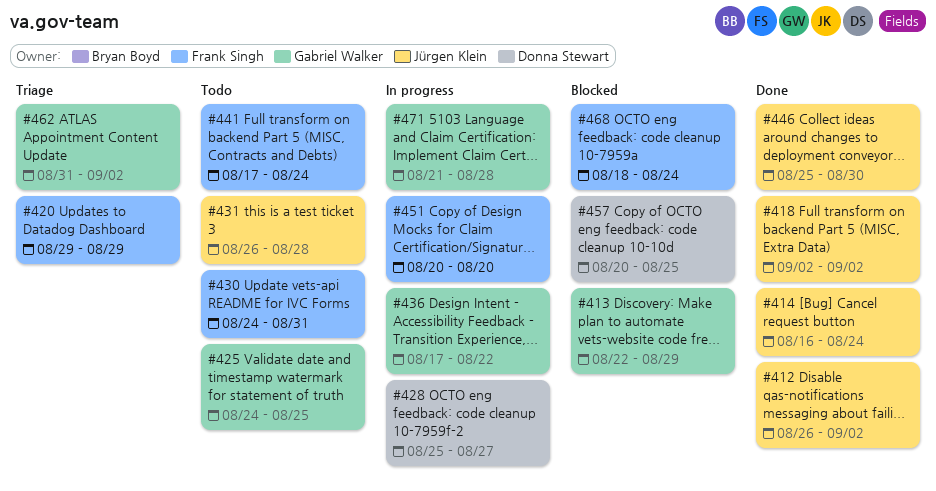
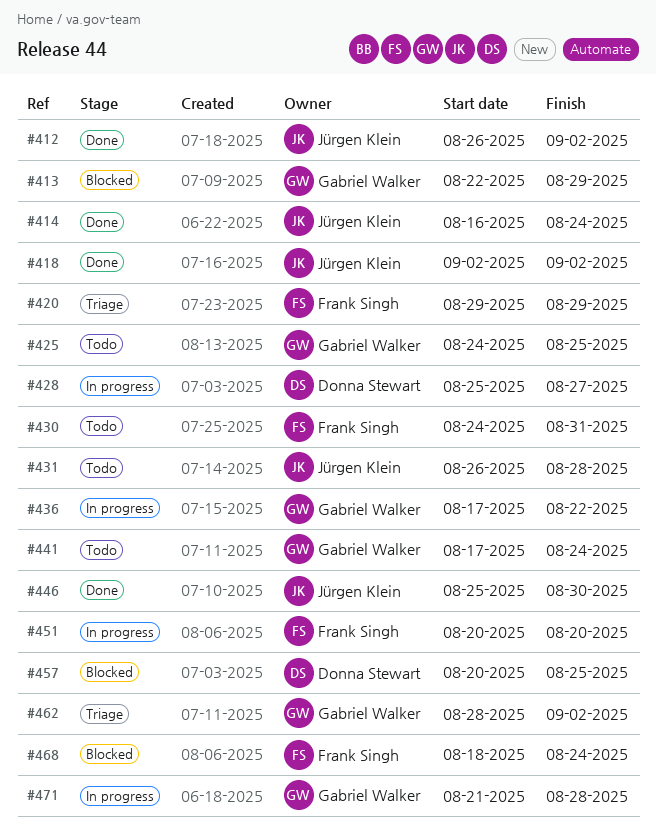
#441, owner: Frank Singh -> Gabriel Walker
#462, start: Aug 31 -> Aug 28

